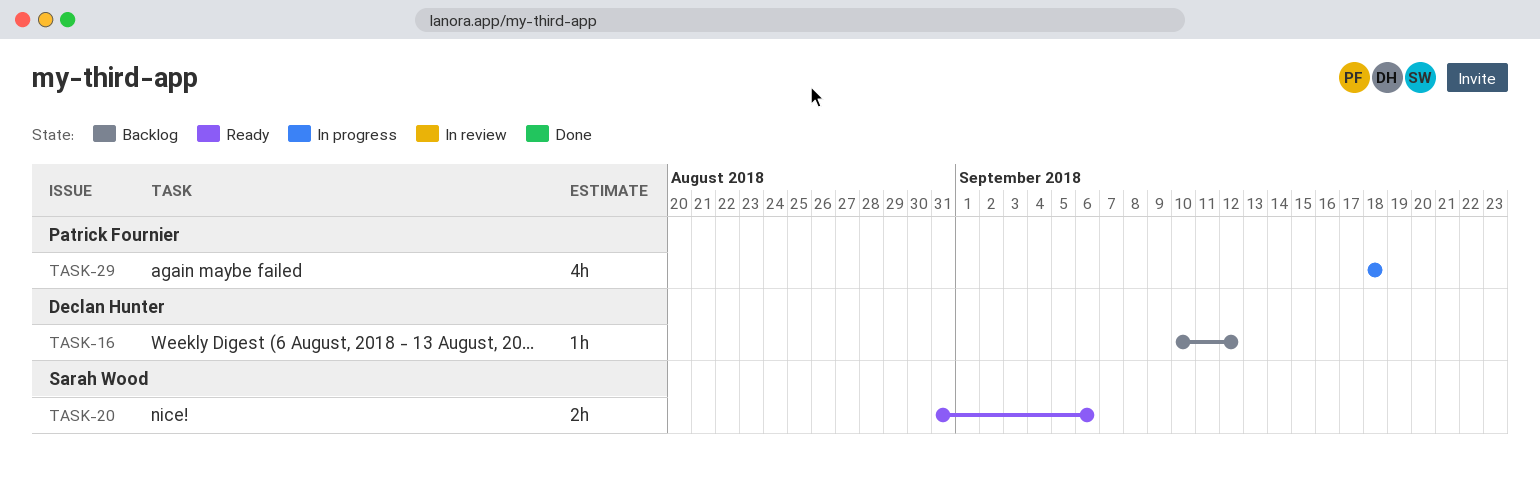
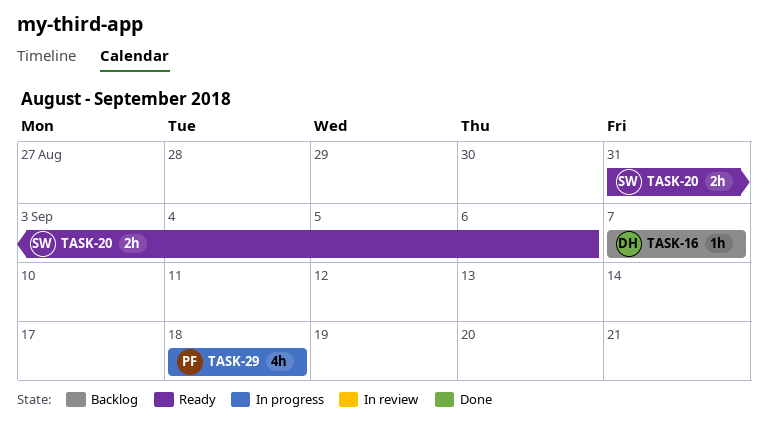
TASK-16, start: Sep 10 -> Sep 7
TASK-16, due: Sep 12 -> Sep 7

